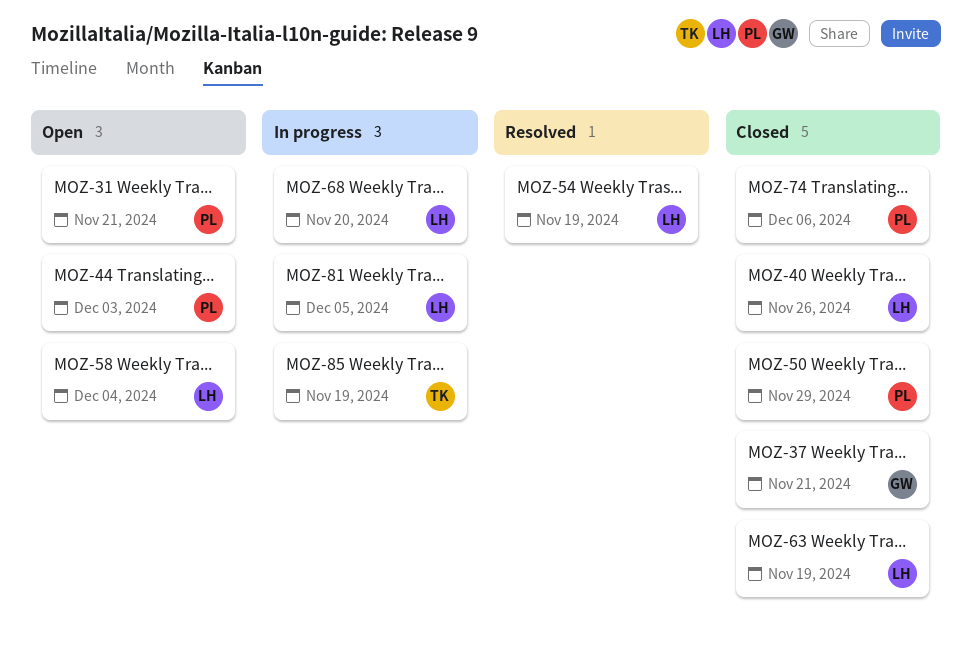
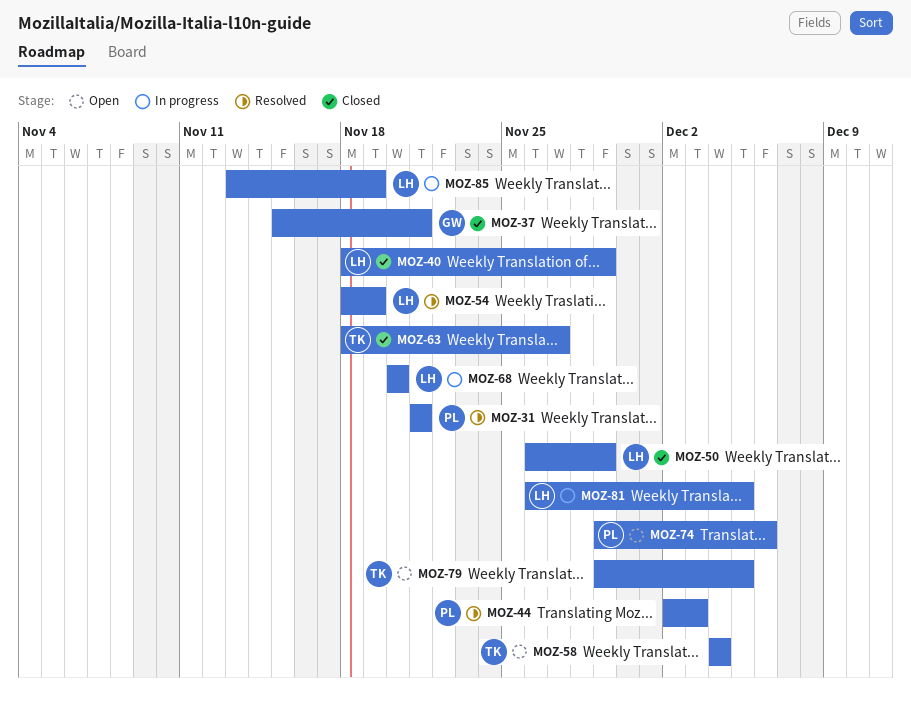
MOZ-31, status: Open -> Resolved
MOZ-40, due: Nov 26 -> Nov 29
MOZ-44, status: Open -> Resolved
MOZ-50, owner: PL -> LH
MOZ-58, owner: LH -> TK
MOZ-63, owner: LH -> TK
MOZ-63, due: Nov 19 -> Nov 27
MOZ-74, status: Closed -> Open
MOZ-79: none -> present
MOZ-85, owner: TK -> LH

